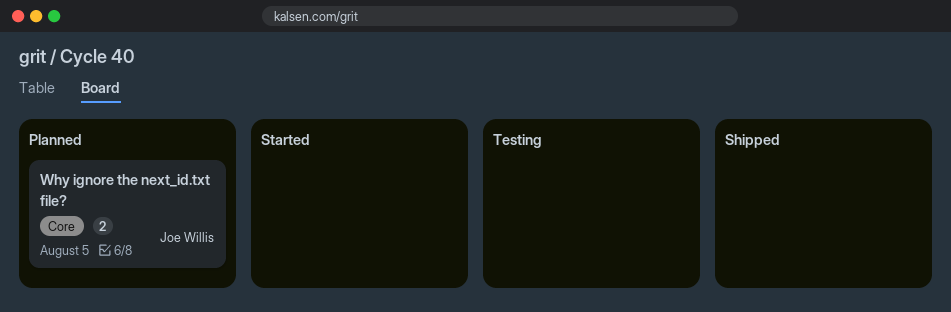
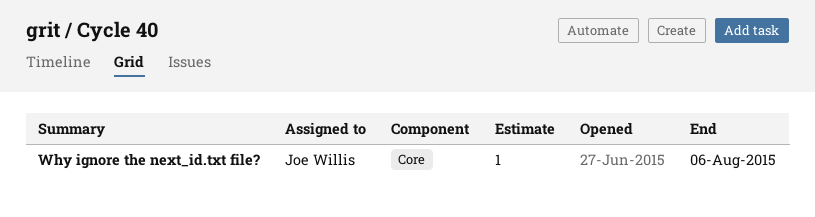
Why ignore the next_id.txt file?, estimate: 2 -> 1
Why ignore the next_id.txt file?, due: Aug 5 -> Aug 6

